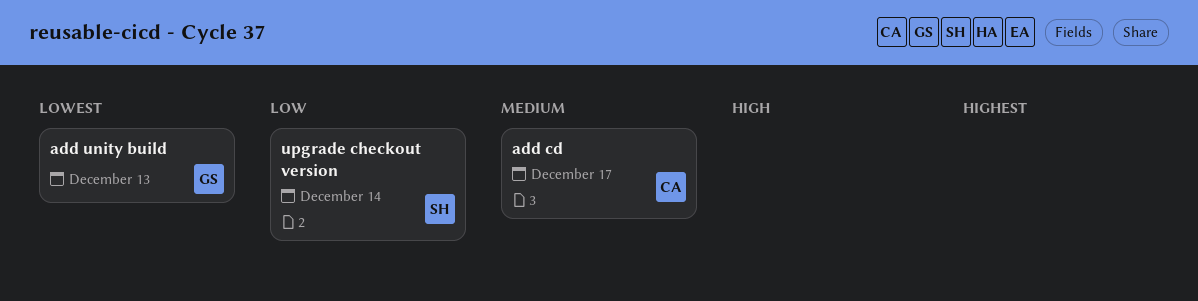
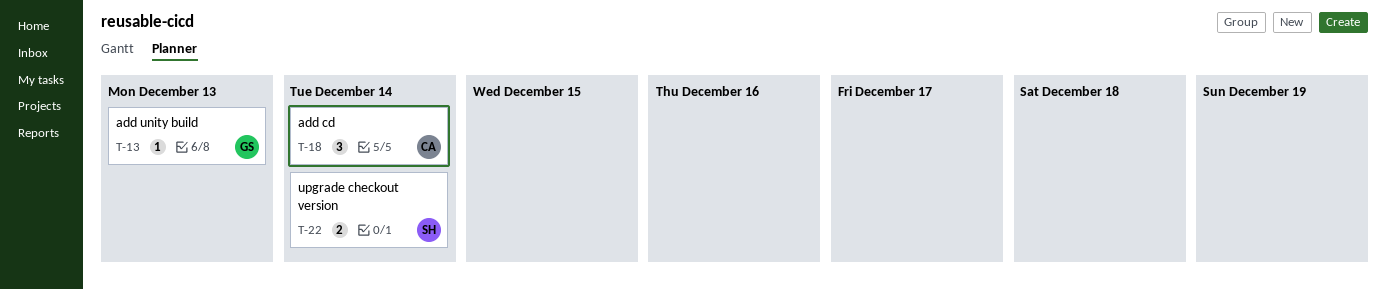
add cd, due: Dec 17 -> Dec 14

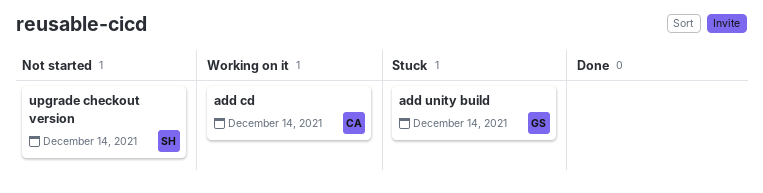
add unity build, due: Dec 13 -> Dec 14

